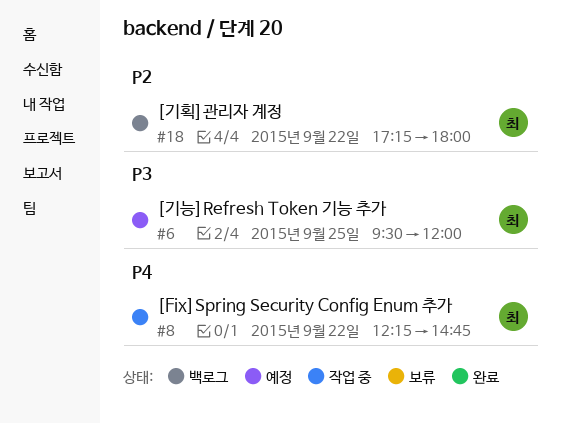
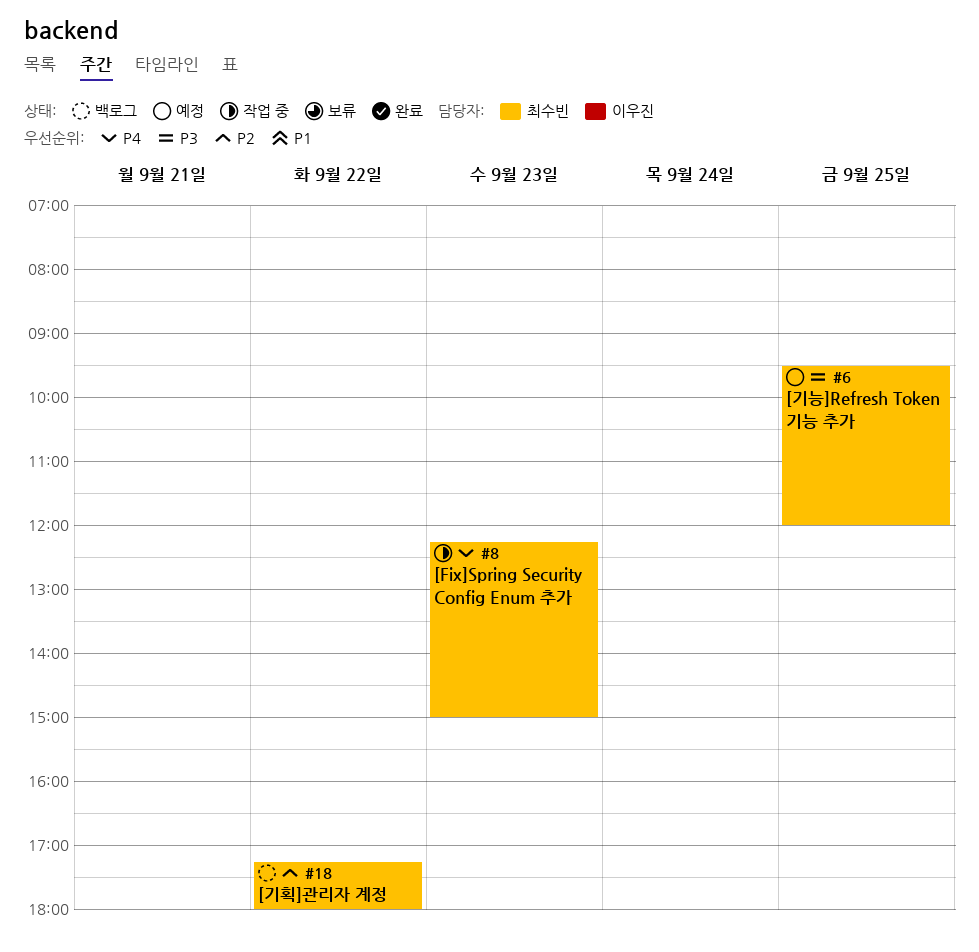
#8, day: Sep 22 -> Sep 23
#8, ends: 14:45 -> 15:00

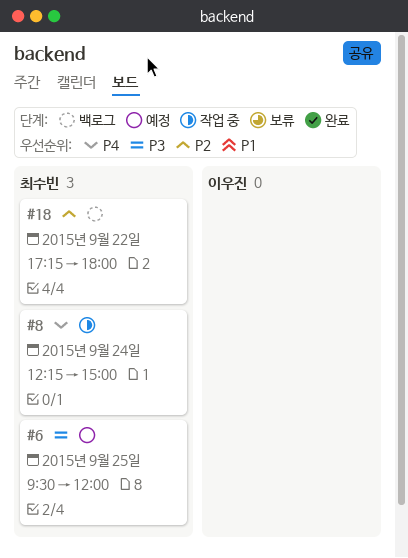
#8, day: Sep 23 -> Sep 24

